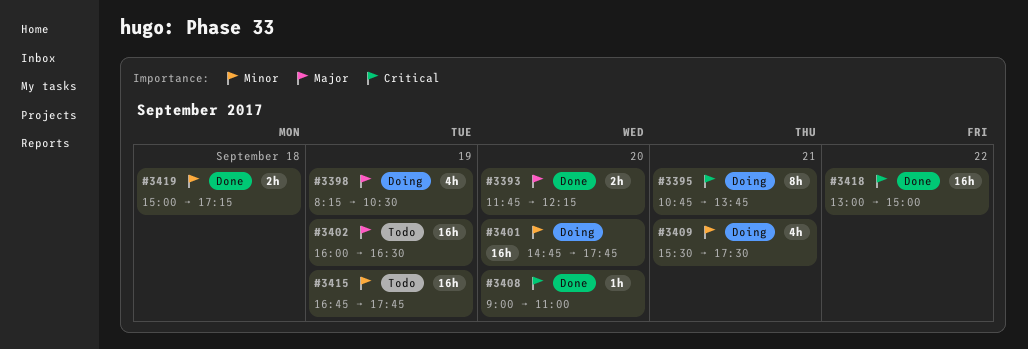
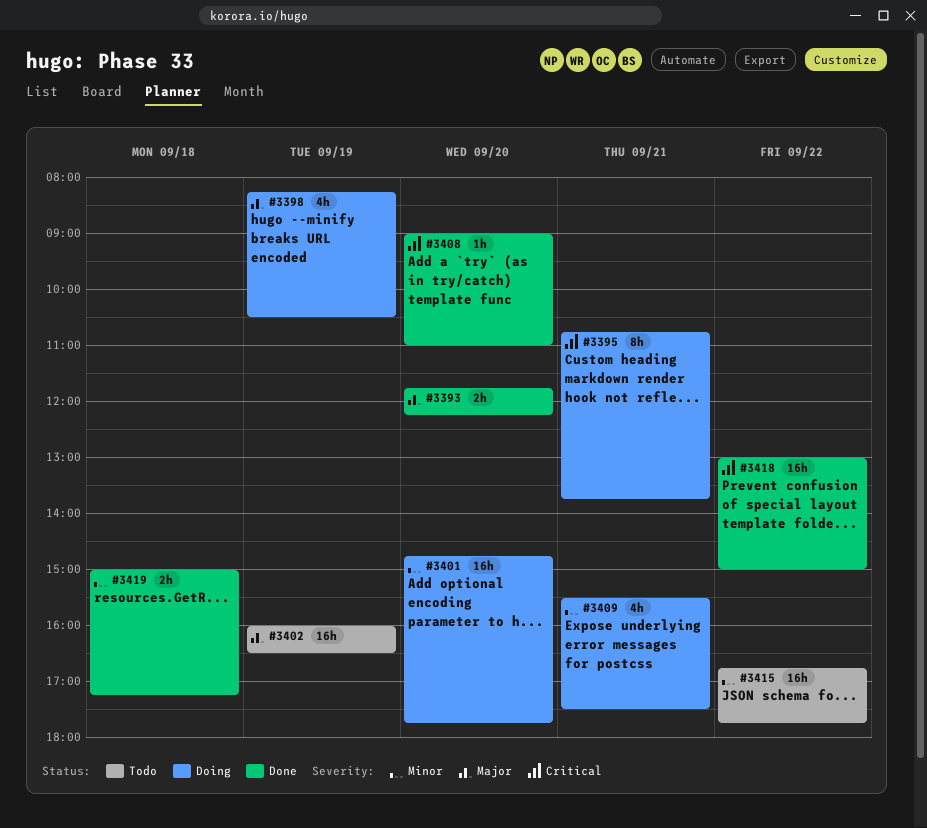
#3415, day: Sep 19 -> Sep 22

